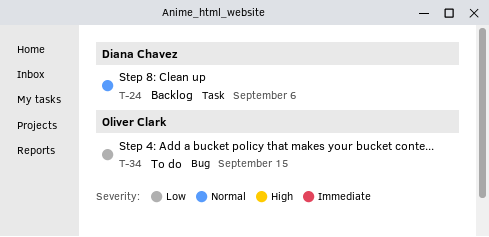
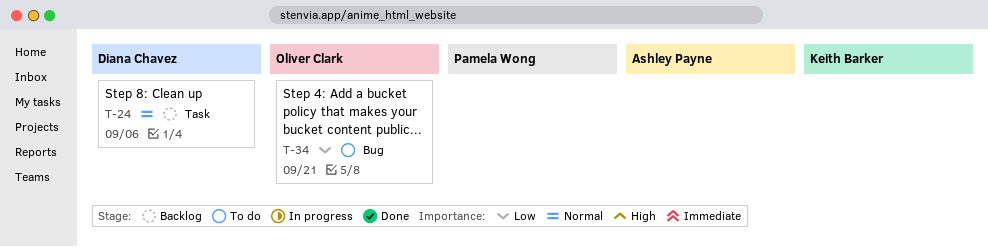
T-34, due: Sep 15 -> Sep 21

